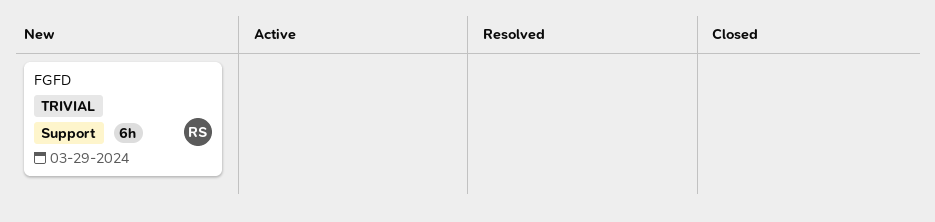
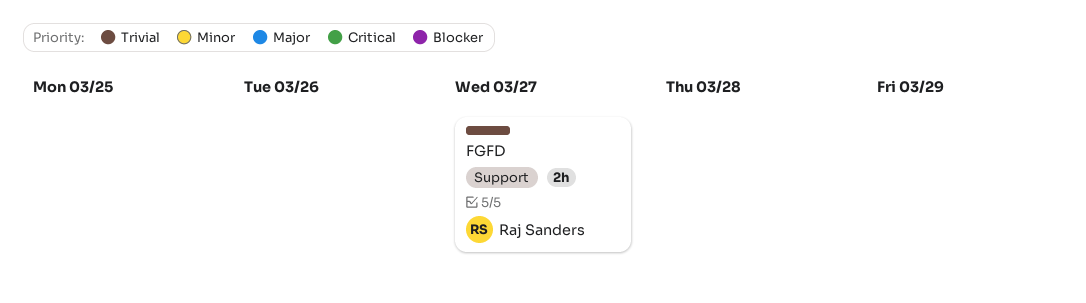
FGFD, estimate: 6h -> 2h
FGFD, due: Mar 29 -> Mar 27

